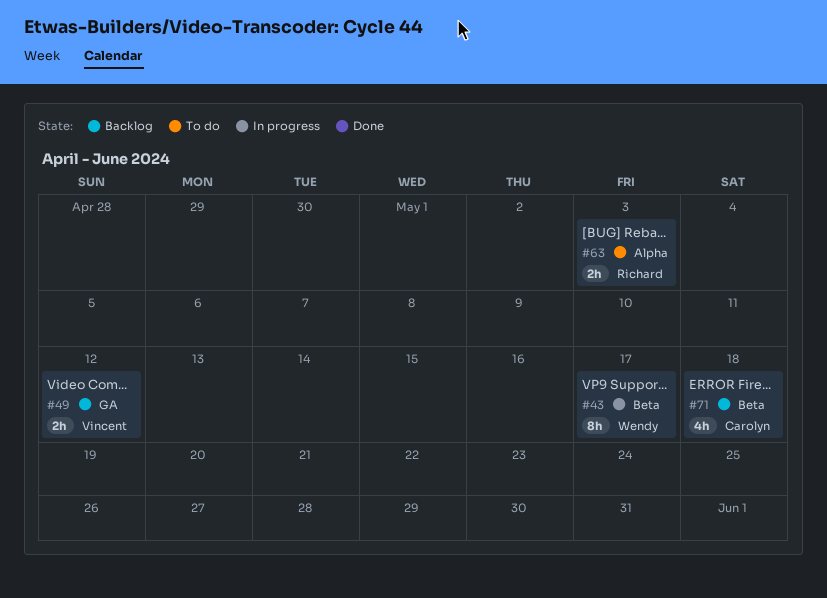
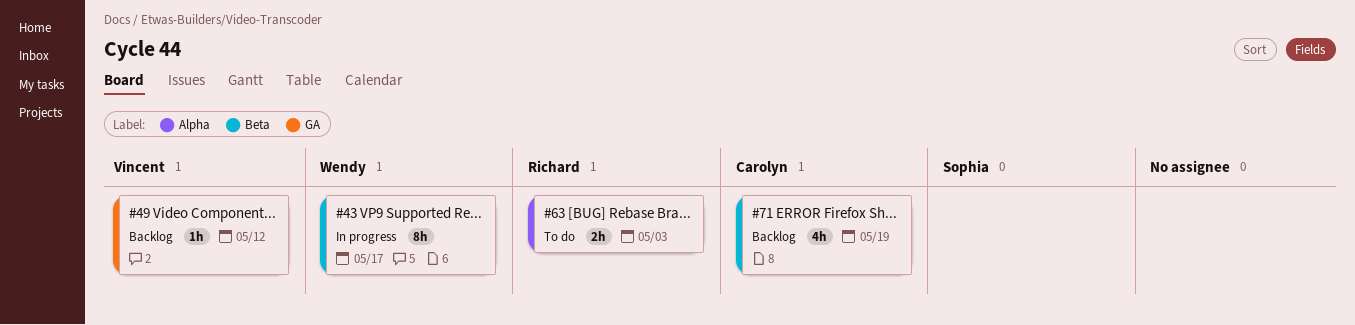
#49, estimate: 2h -> 1h
#71, due: May 18 -> May 19

